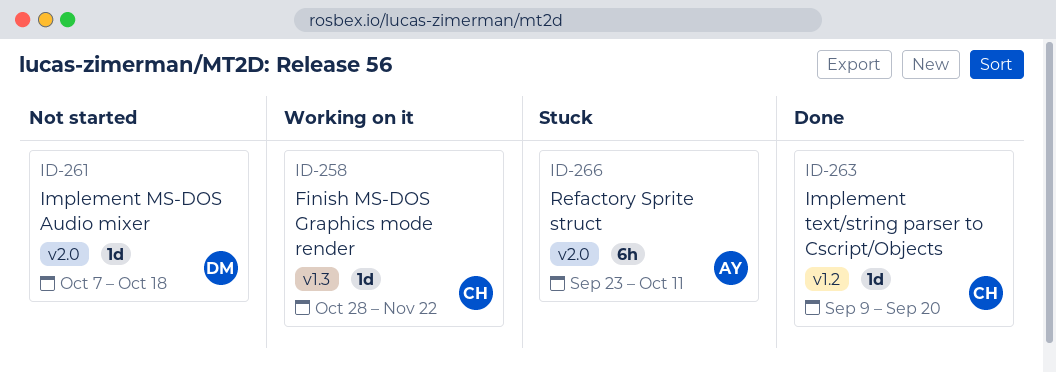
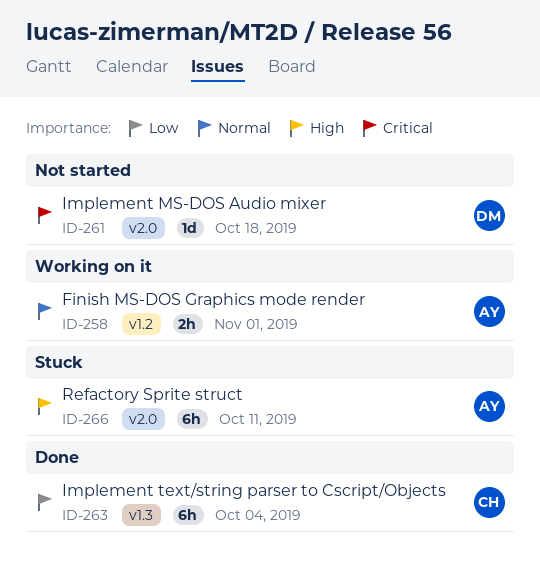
ID-258, owner: CH -> AY
ID-258, label: v1.3 -> v1.2
ID-258, estimate: 1d -> 2h
ID-258, due: Nov 22 -> Nov 1
ID-263, label: v1.2 -> v1.3
ID-263, estimate: 1d -> 6h
ID-263, due: Sep 20 -> Oct 4

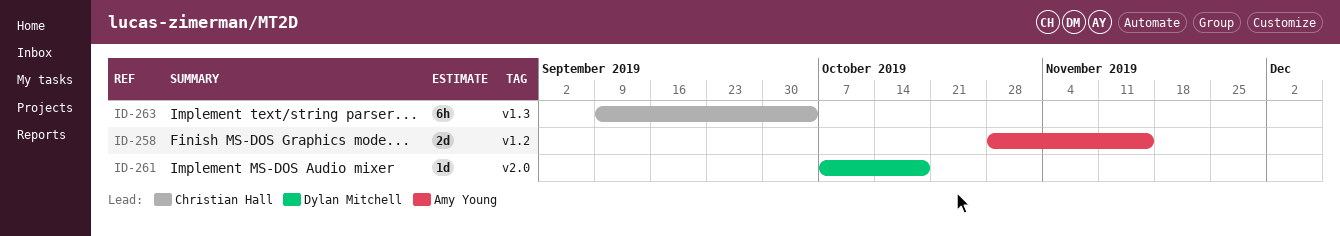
ID-258, estimate: 2h -> 2d
ID-258, due: Nov 1 -> Nov 15
ID-266: present -> none

